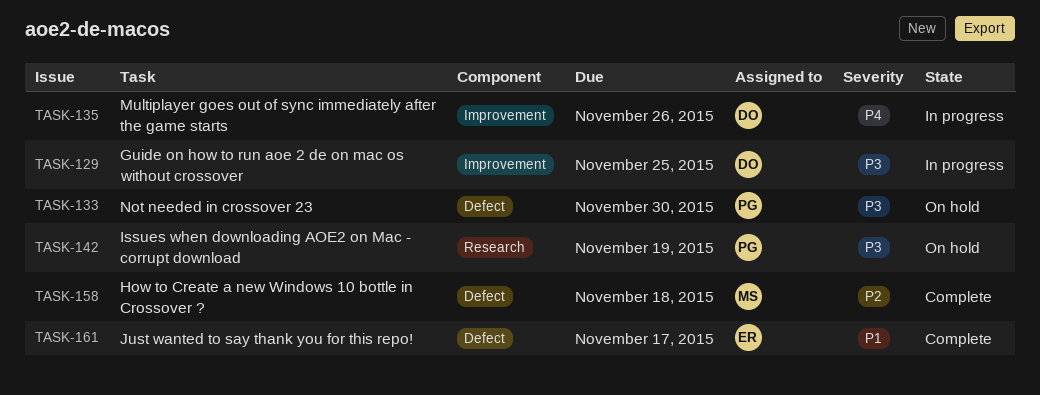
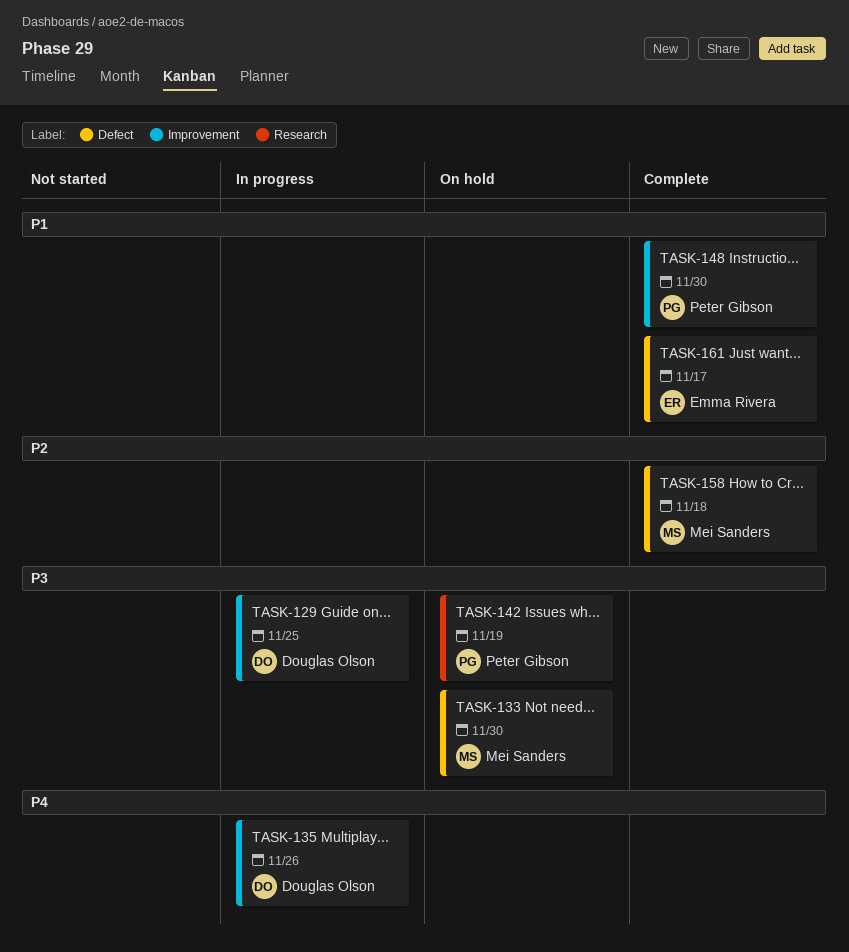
TASK-133, owner: Peter Gibson -> Mei Sanders
TASK-148: none -> present

